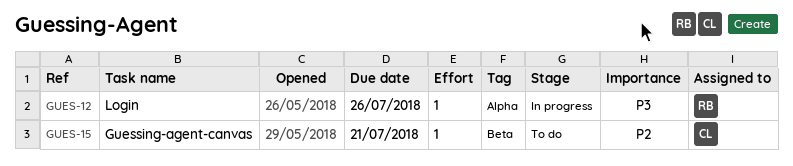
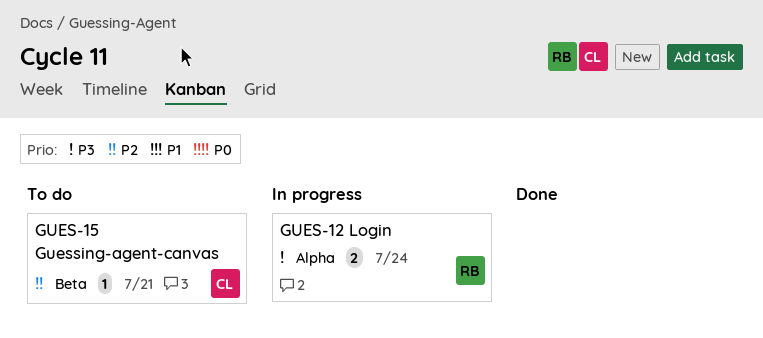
GUES-12, estimate: 1 -> 2
GUES-12, due: Jul 26 -> Jul 24

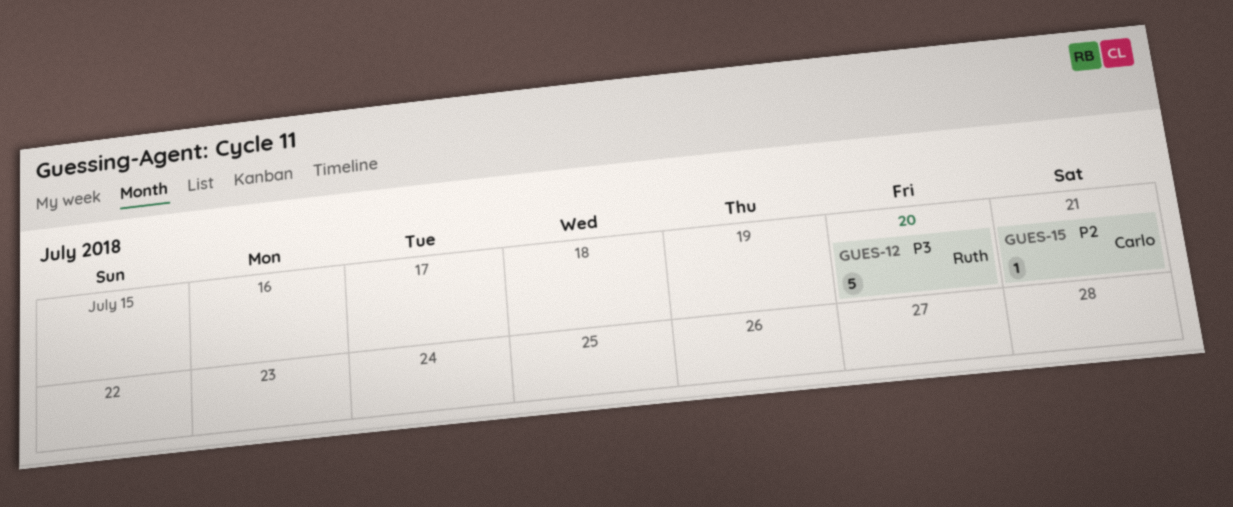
GUES-12, estimate: 2 -> 5
GUES-12, due: Jul 24 -> Jul 20

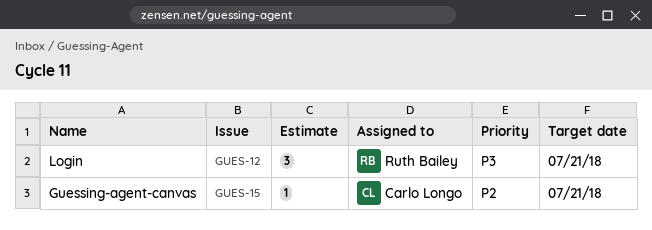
GUES-12, estimate: 5 -> 3
GUES-12, due: Jul 20 -> Jul 21

